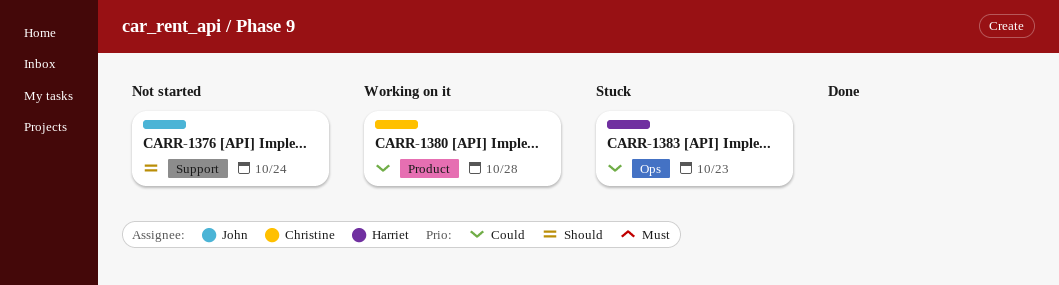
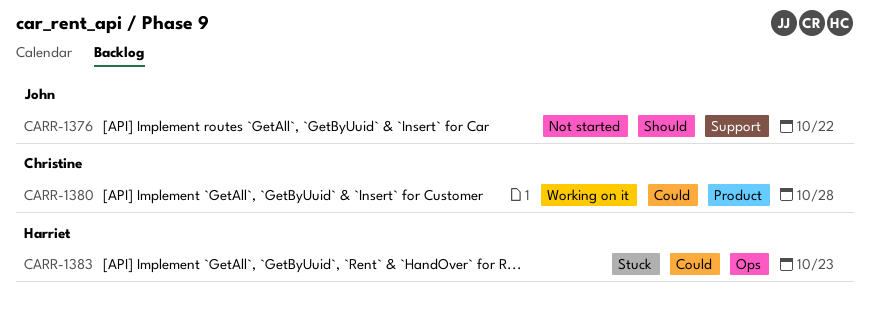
CARR-1376, due: Oct 24 -> Oct 22

